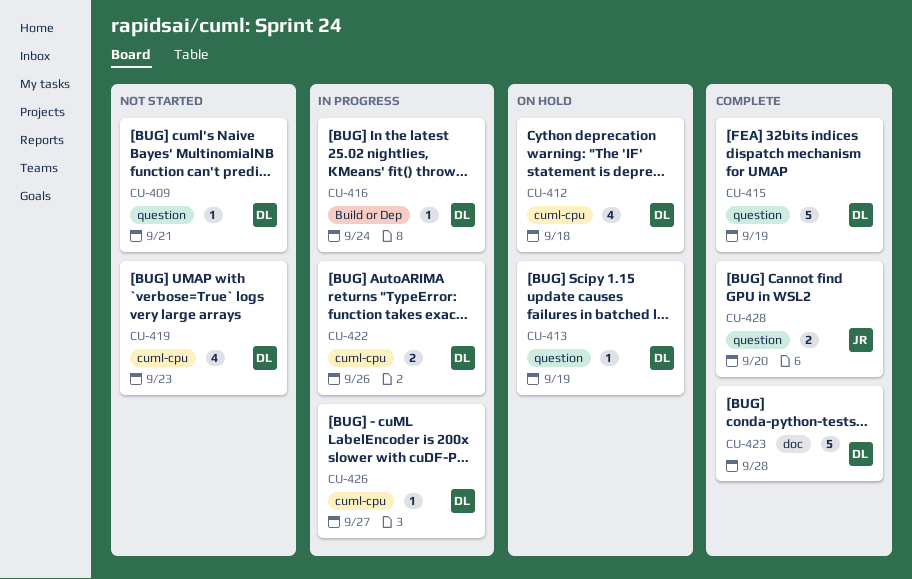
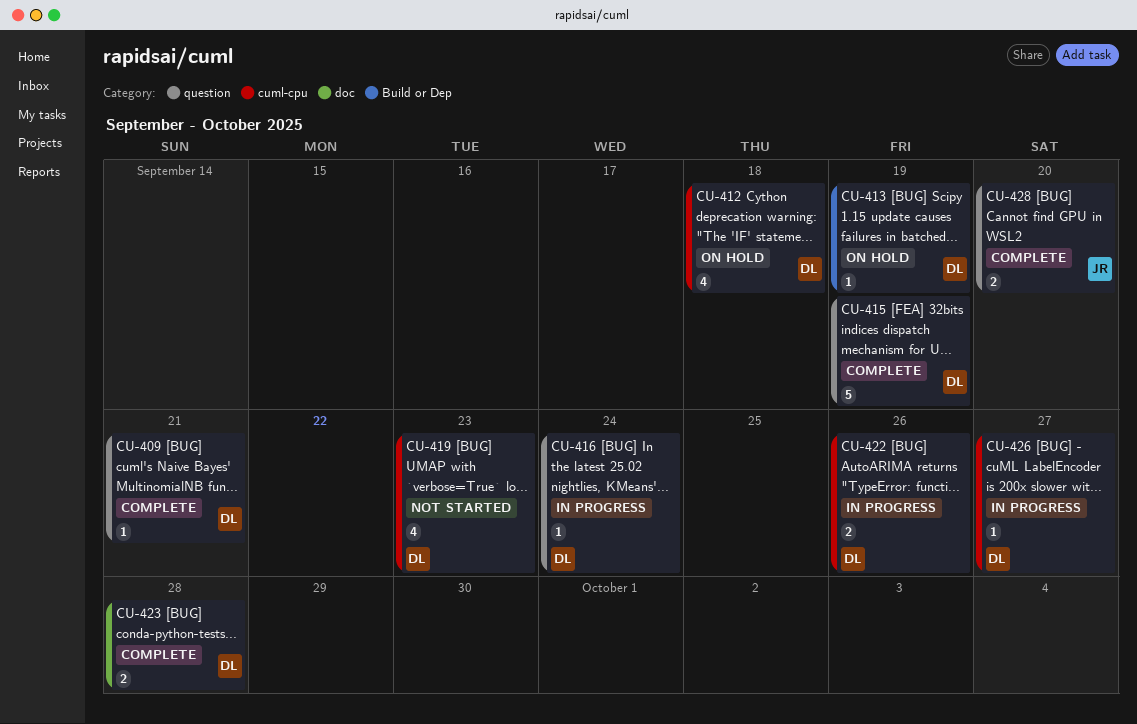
CU-409, status: Not started -> Complete
CU-413, label: question -> Build or Dep
CU-416, label: Build or Dep -> question
CU-423, estimate: 5 -> 2

